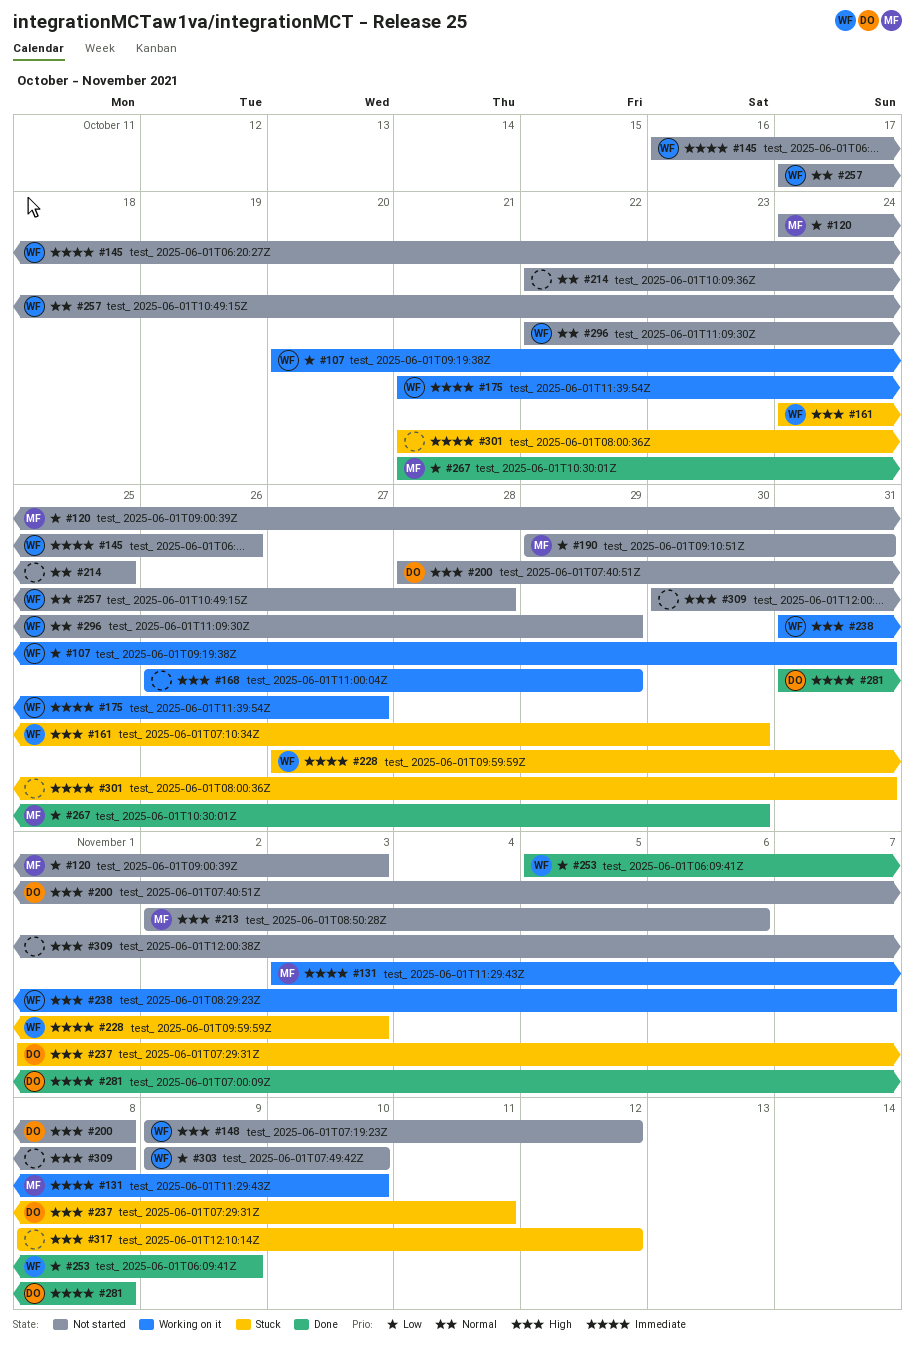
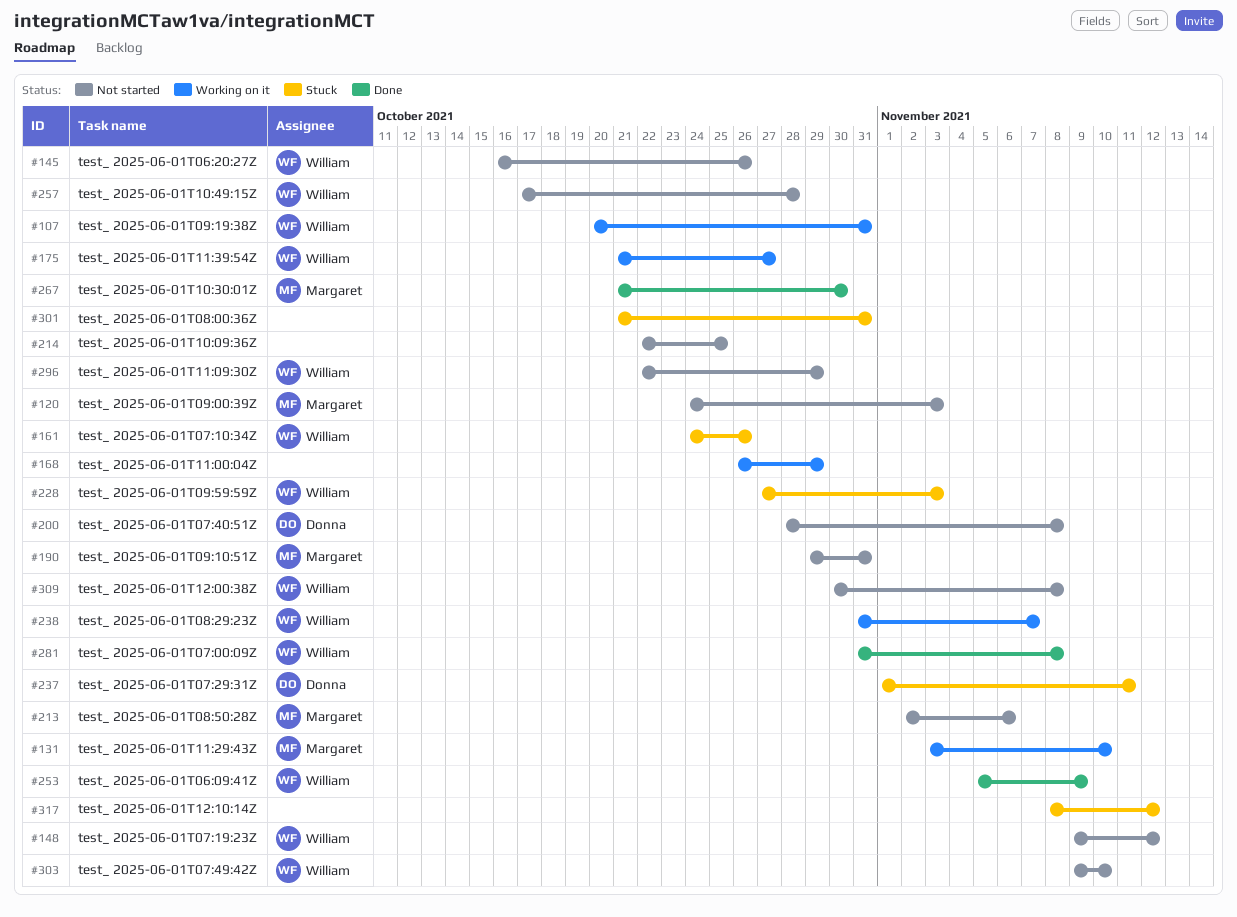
#161, due: Oct 30 -> Oct 26
#281, owner: Donna -> William
#309, owner: none -> William

